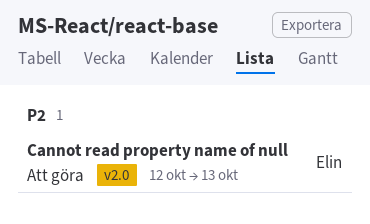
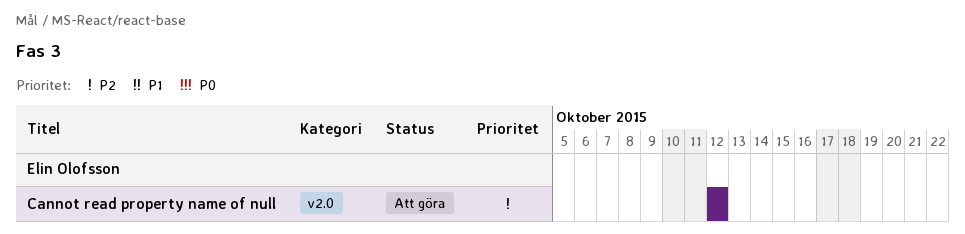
Cannot read property name of null, due: Oct 13 -> Oct 12

